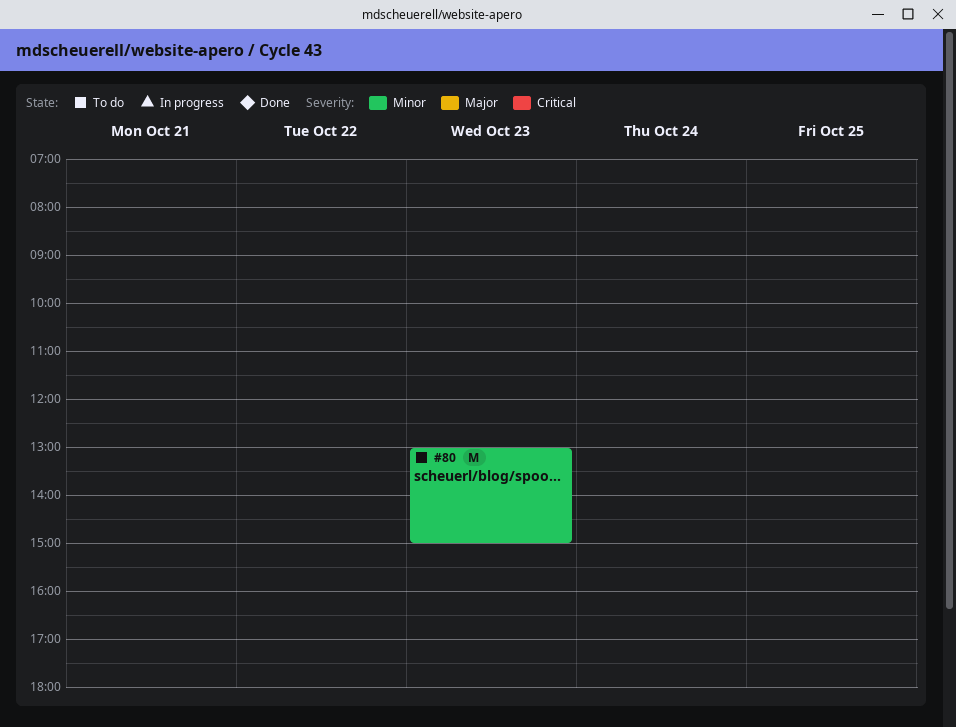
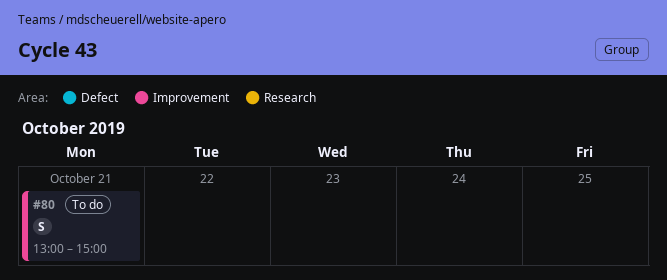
#80, estimate: M -> S
#80, day: Oct 23 -> Oct 21

